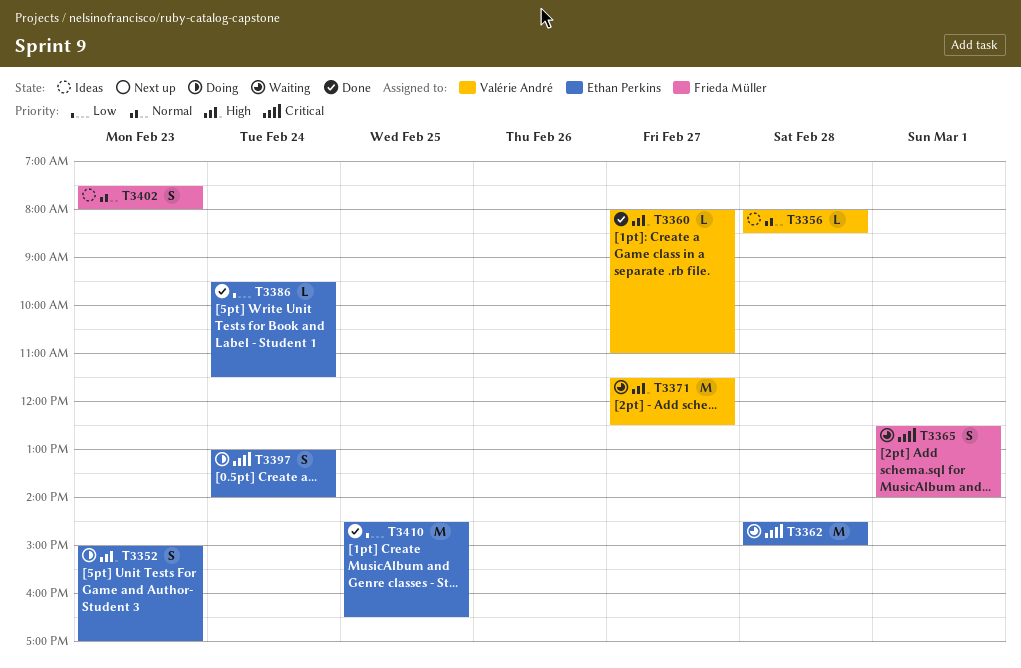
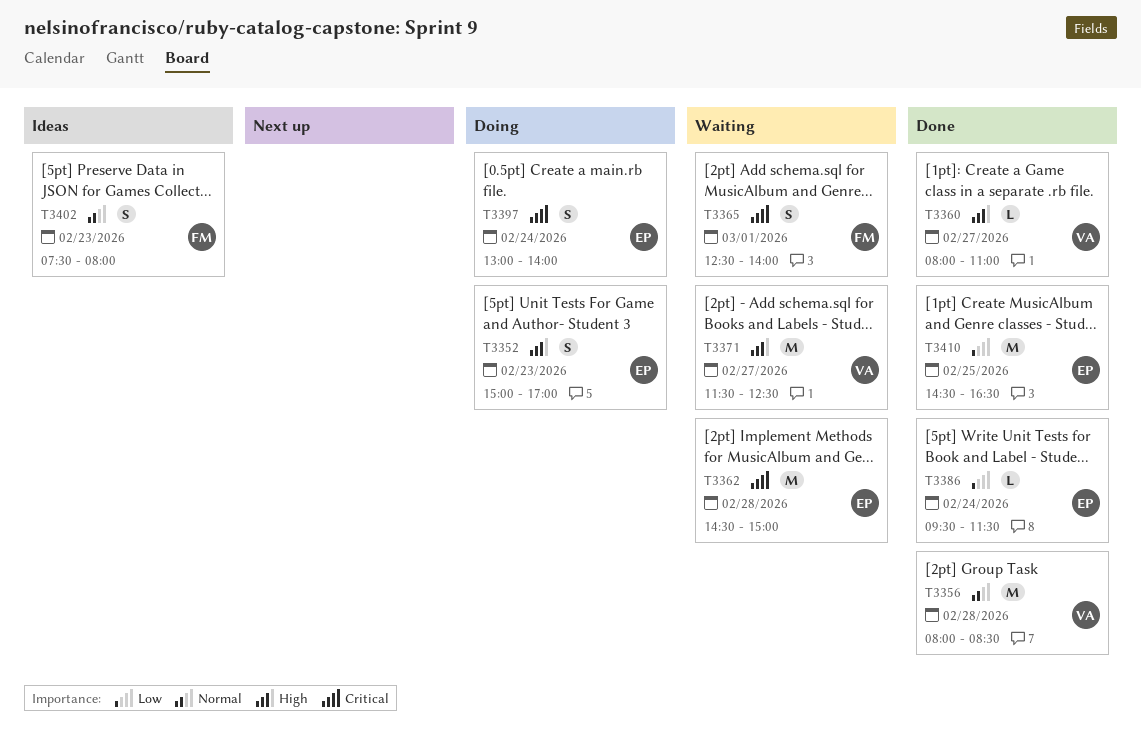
T3356, status: Ideas -> Done
T3356, estimate: L -> M

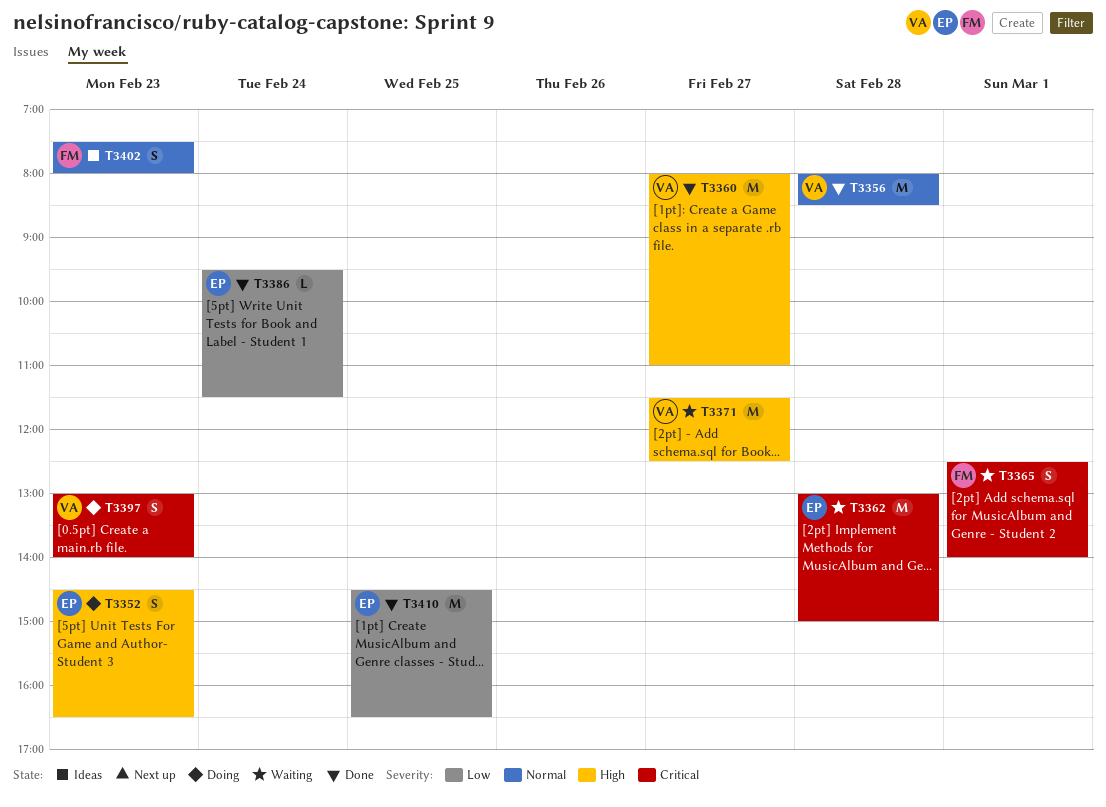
T3352, begins: 15:00 -> 14:30
T3352, ends: 17:00 -> 16:30
T3360, estimate: L -> M
T3362, begins: 14:30 -> 13:00
T3397, owner: EP -> VA
T3397, day: Feb 24 -> Feb 23

